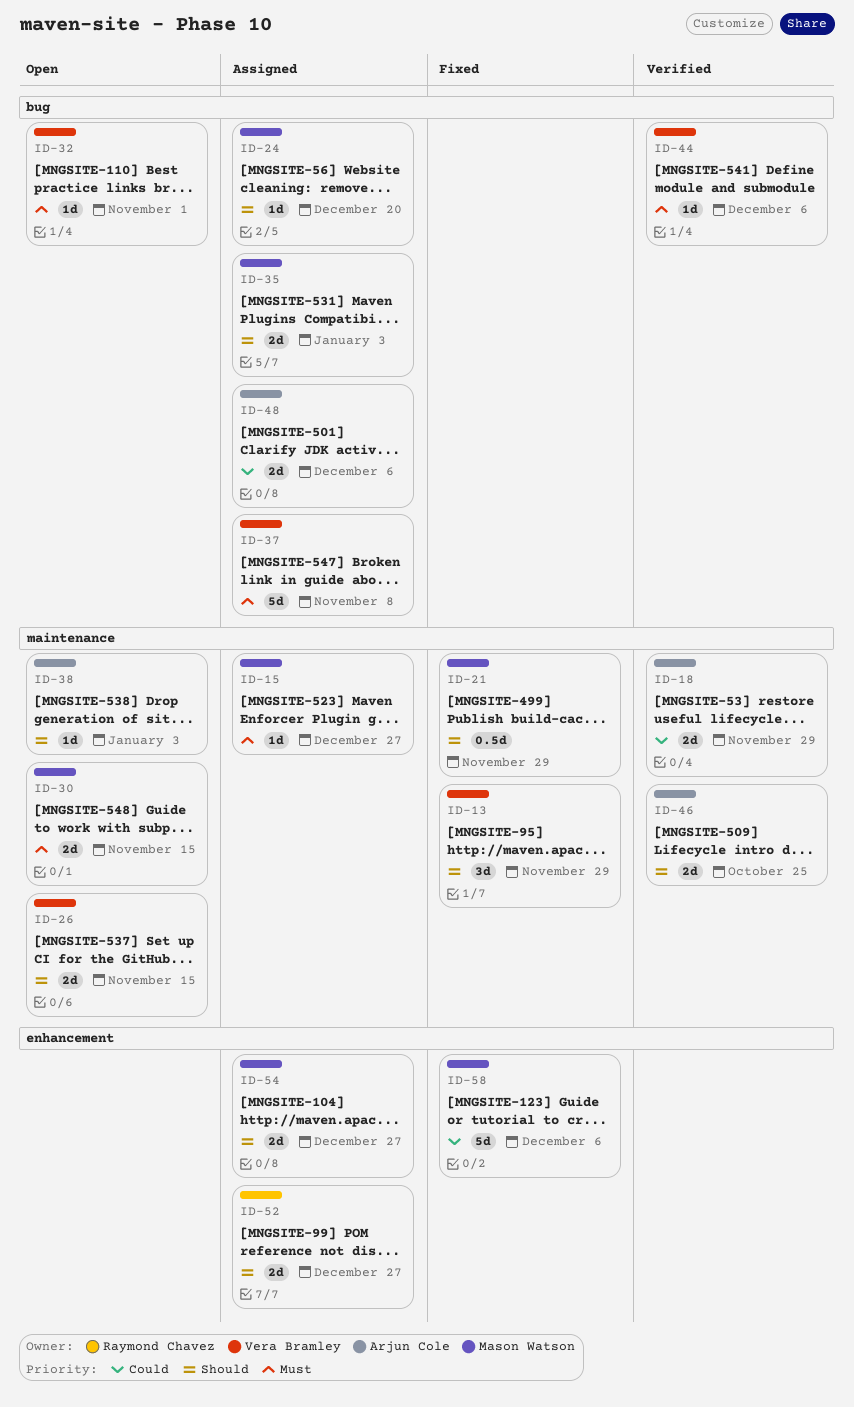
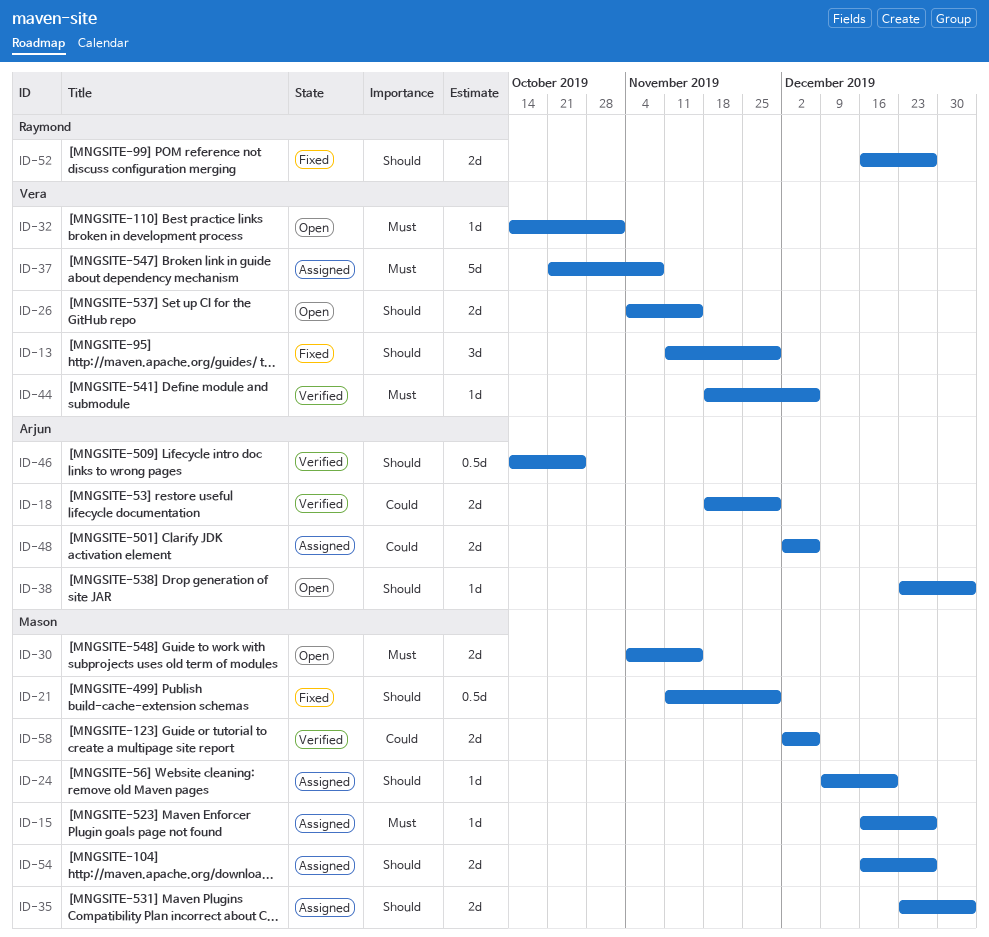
ID-46, estimate: 2d -> 0.5d
ID-52, status: Assigned -> Fixed
ID-58, status: Fixed -> Verified
ID-58, estimate: 5d -> 2d

